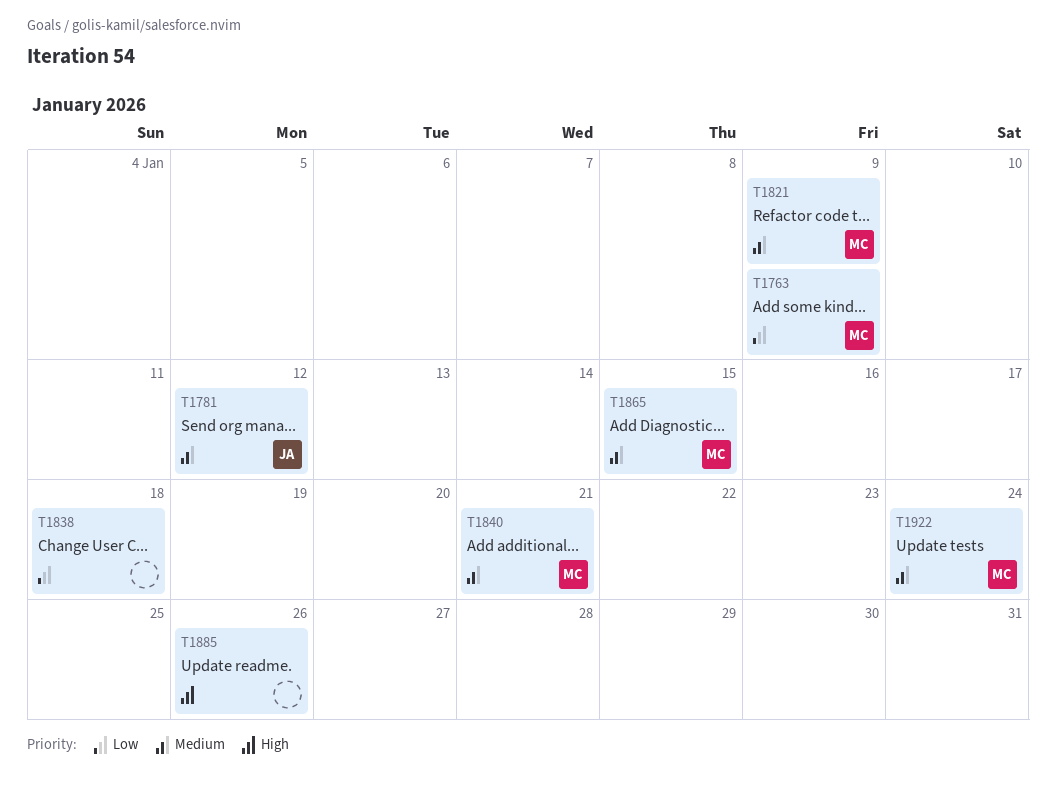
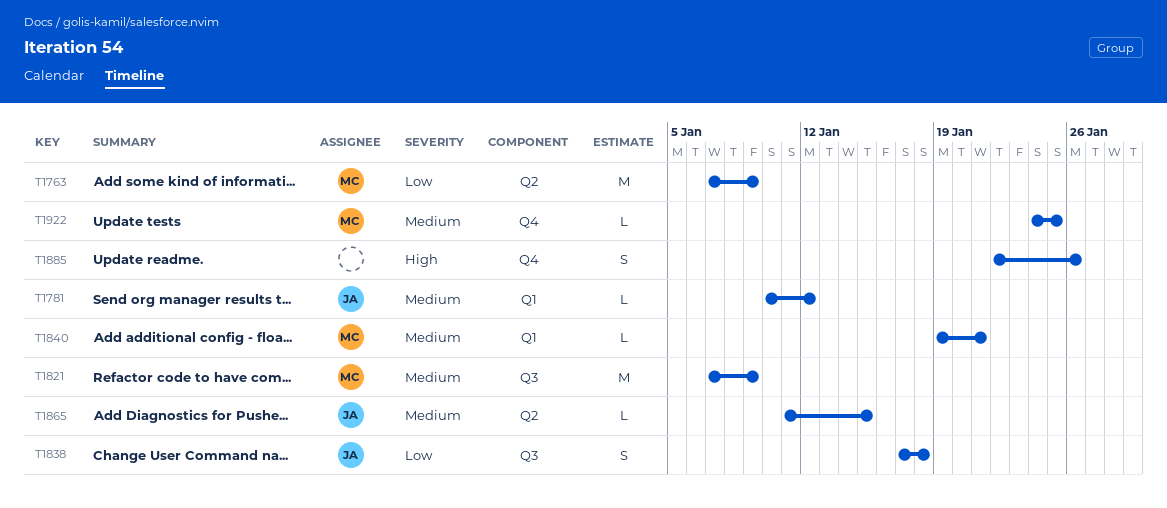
T1838, owner: none -> JA
T1865, owner: MC -> JA
T1922, due: Jan 24 -> Jan 25

